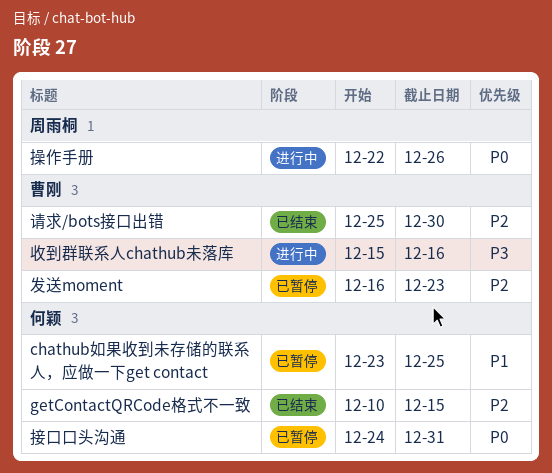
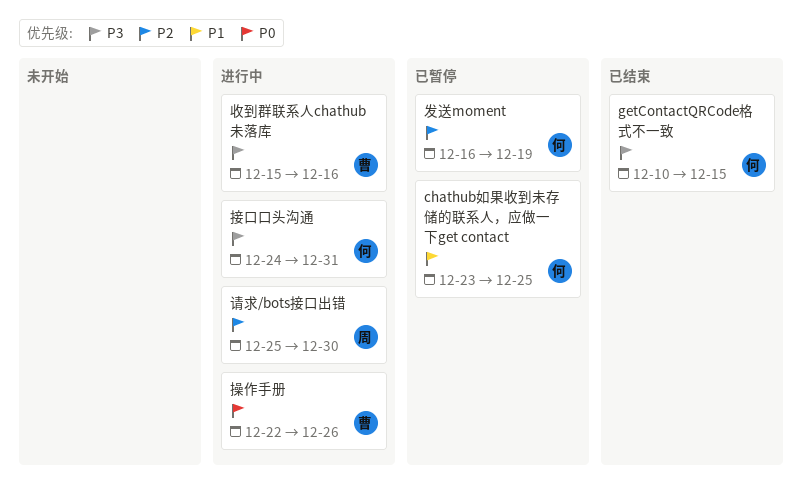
getContactQRCode格式不一致, priority: P2 -> P3
发送moment, owner: 曹刚 -> 何颖
发送moment, due: Dec 23 -> Dec 19
接口口头沟通, status: 已暂停 -> 进行中
接口口头沟通, priority: P0 -> P3
操作手册, owner: 周雨桐 -> 曹刚
请求/bots接口出错, status: 已结束 -> 进行中
请求/bots接口出错, owner: 曹刚 -> 周雨桐

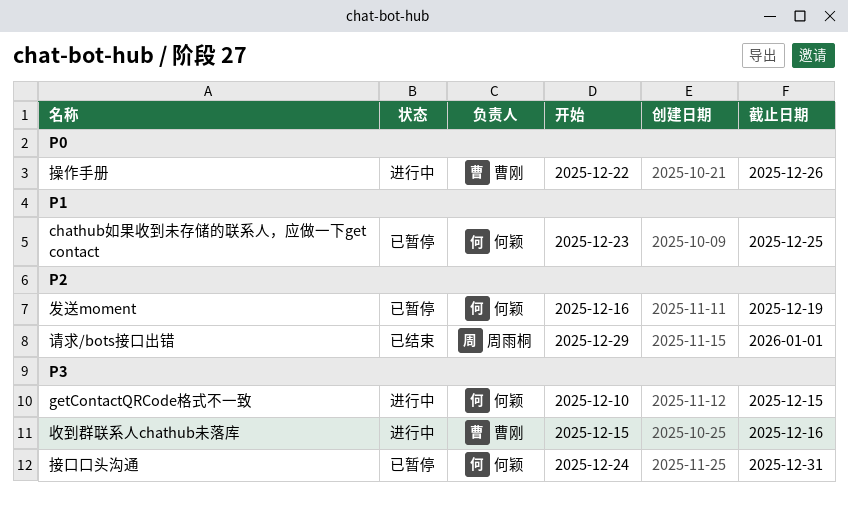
getContactQRCode格式不一致, status: 已结束 -> 进行中
接口口头沟通, status: 进行中 -> 已暂停
请求/bots接口出错, status: 进行中 -> 已结束
请求/bots接口出错, start: Dec 25 -> Dec 29
请求/bots接口出错, due: Dec 30 -> Jan 1

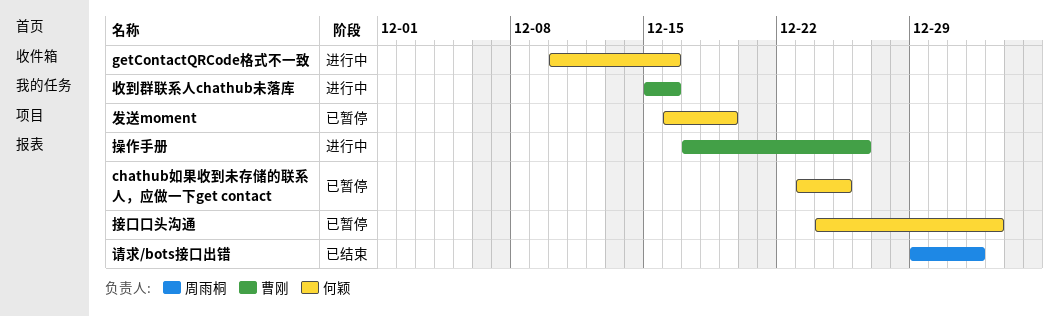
getContactQRCode格式不一致, due: Dec 15 -> Dec 16
接口口头沟通, due: Dec 31 -> Jan 2
操作手册, start: Dec 22 -> Dec 17

